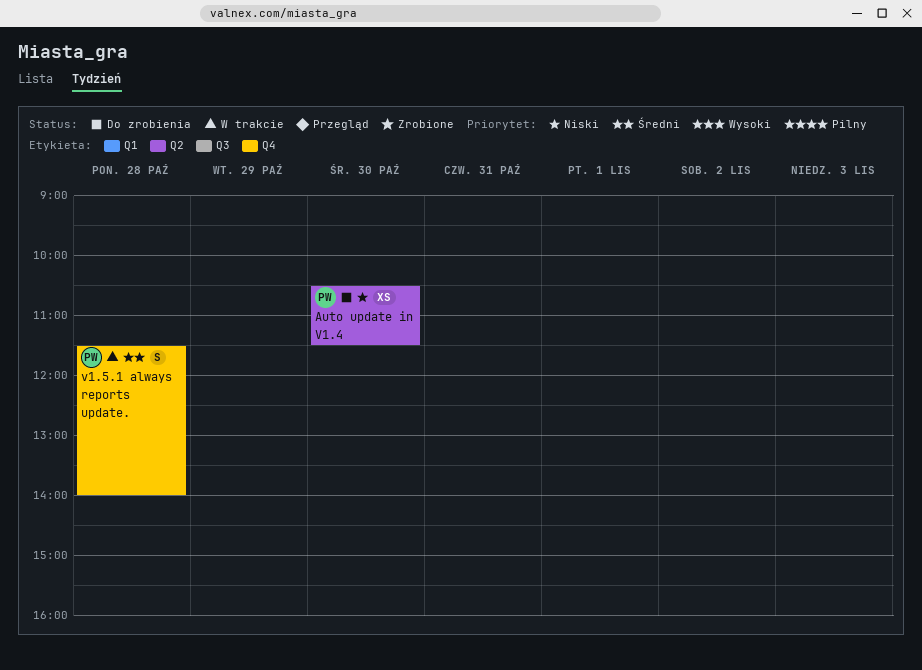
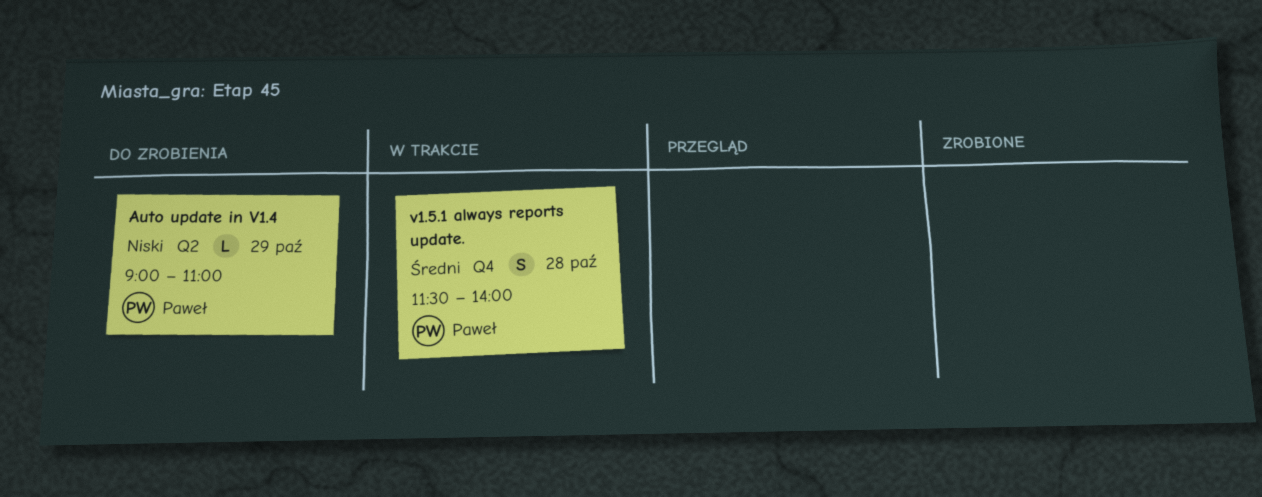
Auto update in V1.4, estimate: XS -> L
Auto update in V1.4, day: Oct 30 -> Oct 29
Auto update in V1.4, begins: 10:30 -> 09:00
Auto update in V1.4, ends: 11:30 -> 11:00

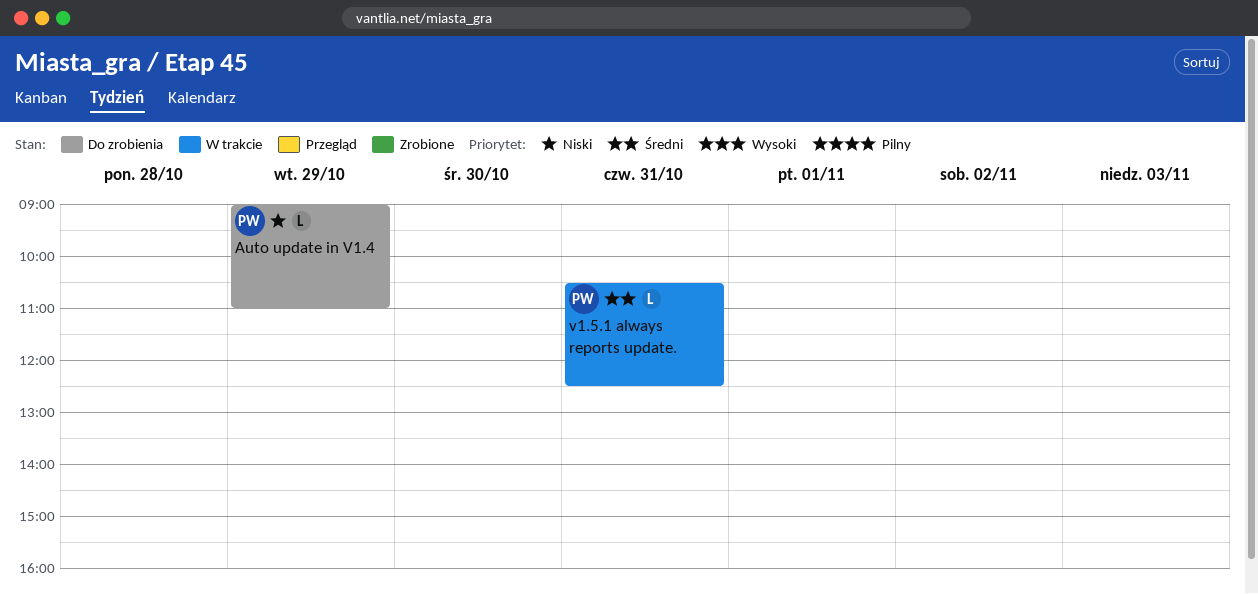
v1.5.1 always reports update., estimate: S -> L
v1.5.1 always reports update., day: Oct 28 -> Oct 31
v1.5.1 always reports update., begins: 11:30 -> 10:30
v1.5.1 always reports update., ends: 14:00 -> 12:30

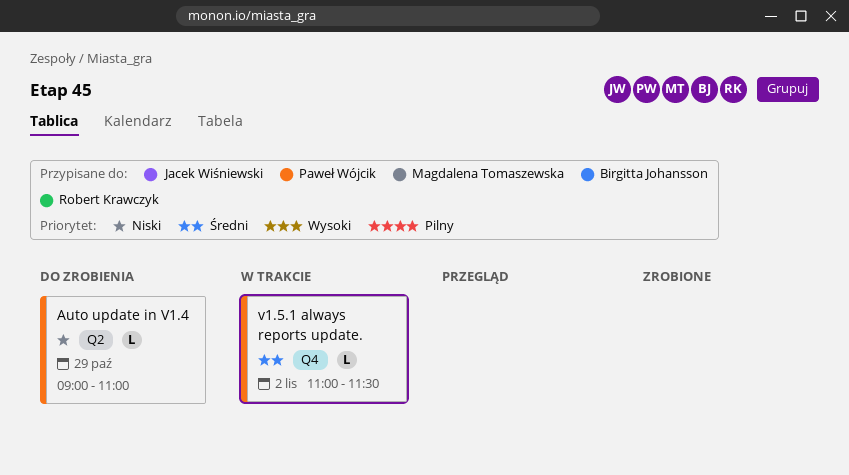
v1.5.1 always reports update., day: Oct 31 -> Nov 2
v1.5.1 always reports update., begins: 10:30 -> 11:00
v1.5.1 always reports update., ends: 12:30 -> 11:30

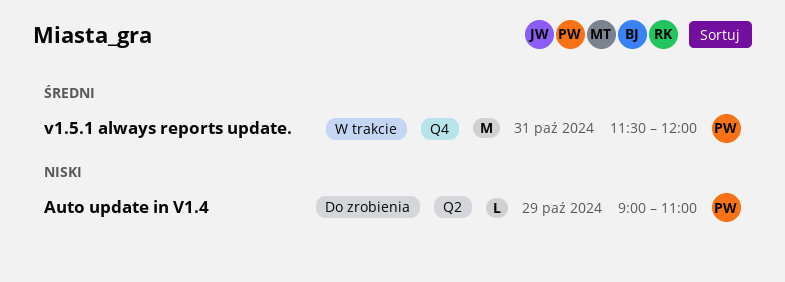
v1.5.1 always reports update., estimate: L -> M
v1.5.1 always reports update., day: Nov 2 -> Oct 31
v1.5.1 always reports update., begins: 11:00 -> 11:30
v1.5.1 always reports update., ends: 11:30 -> 12:00

